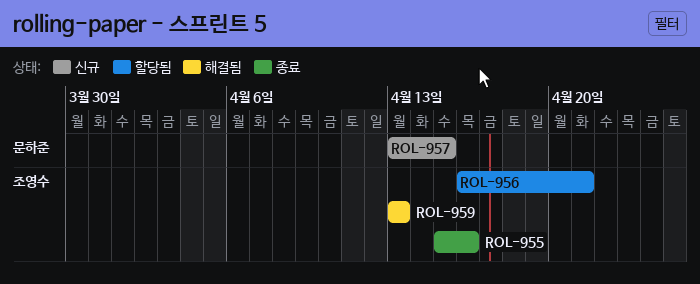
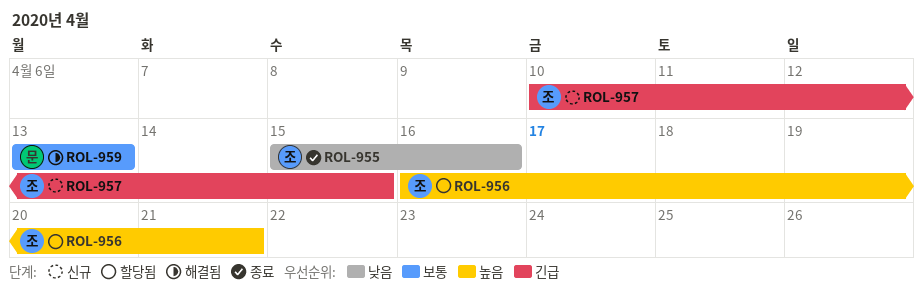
ROL-957, owner: 문하준 -> 조영수
ROL-957, start: Apr 13 -> Apr 10
ROL-959, owner: 조영수 -> 문하준

